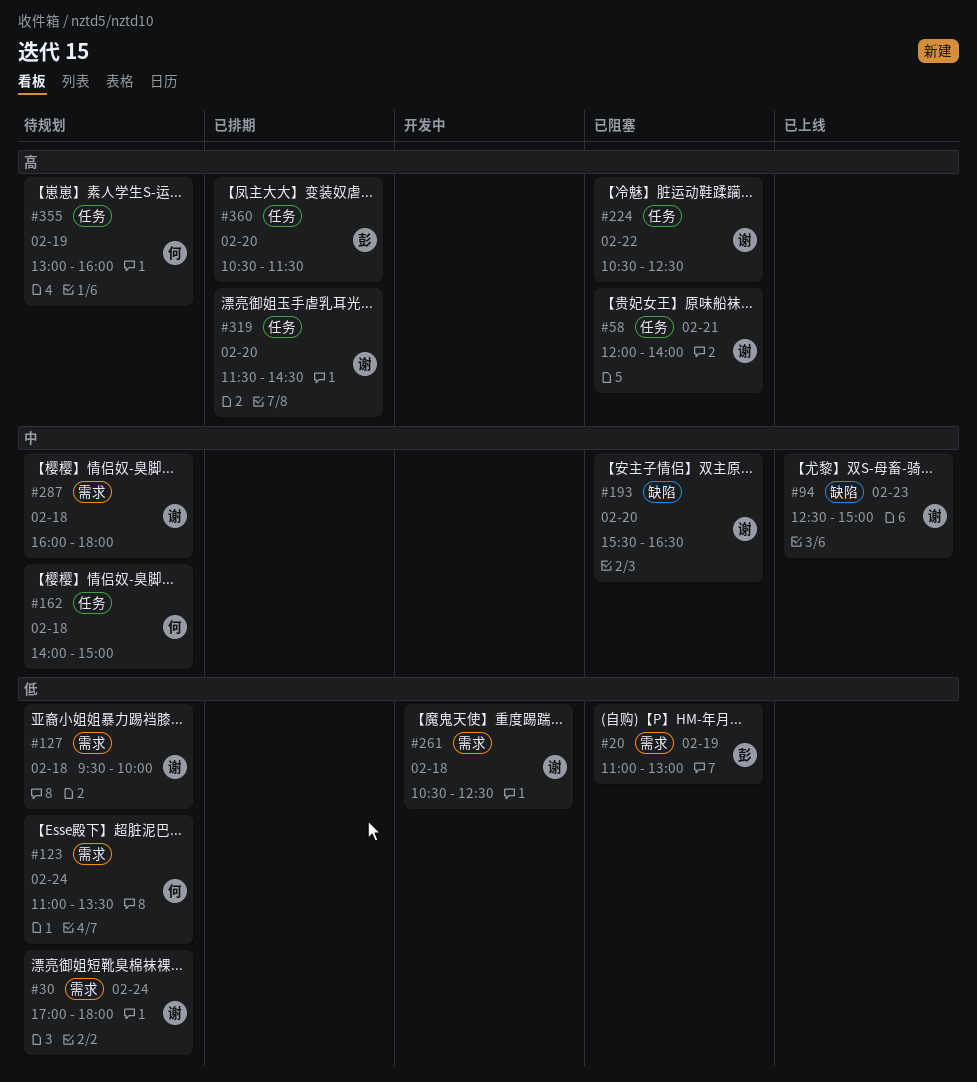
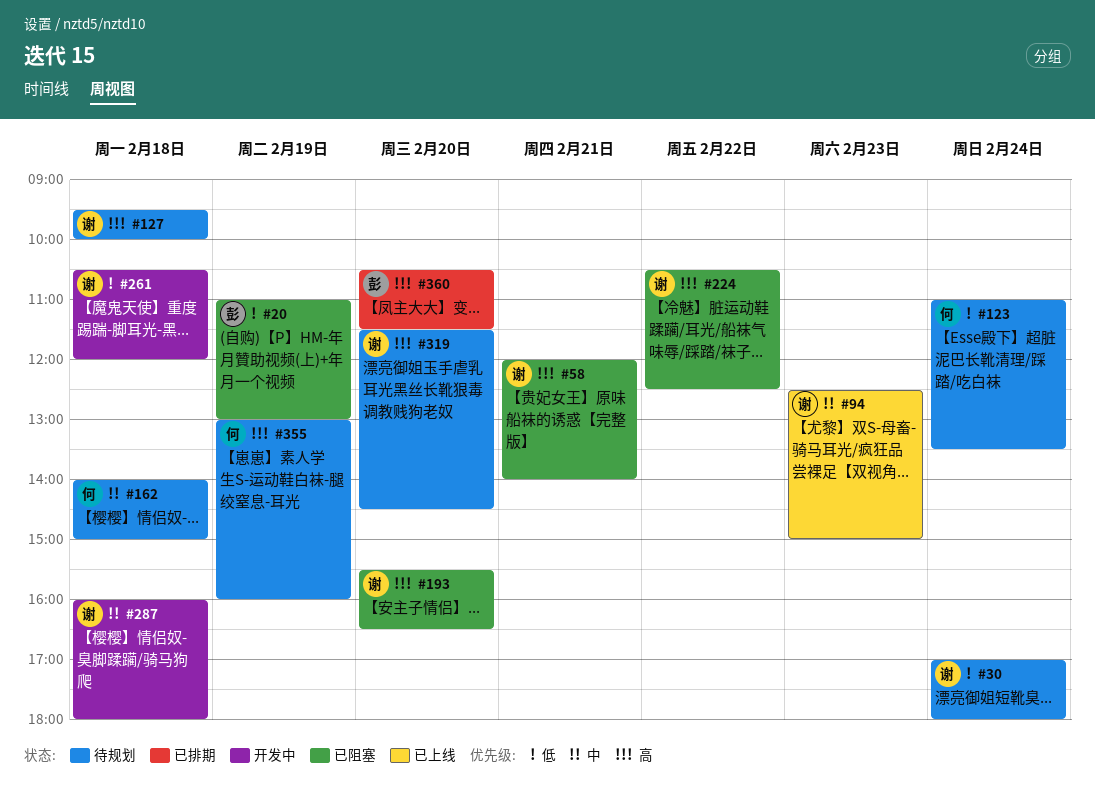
#127, priority: 低 -> 高
#193, priority: 中 -> 高
#261, ends: 12:30 -> 12:00
#287, status: 待规划 -> 开发中
#319, status: 已排期 -> 待规划

